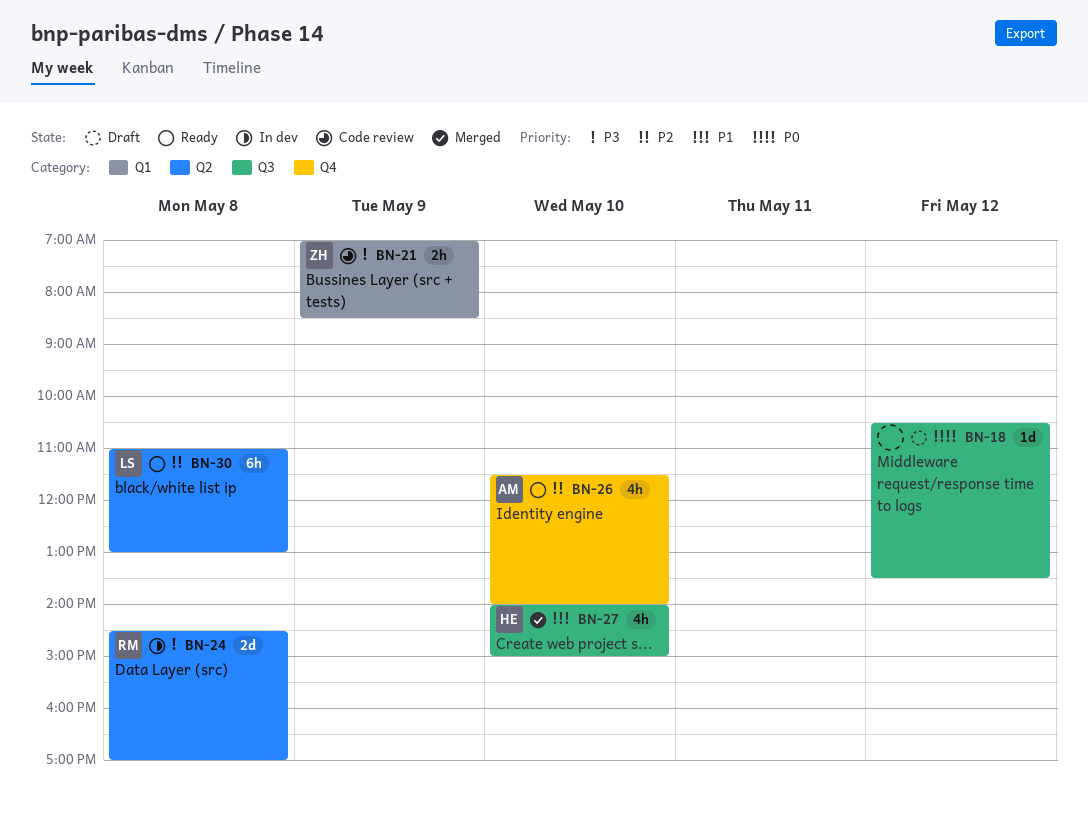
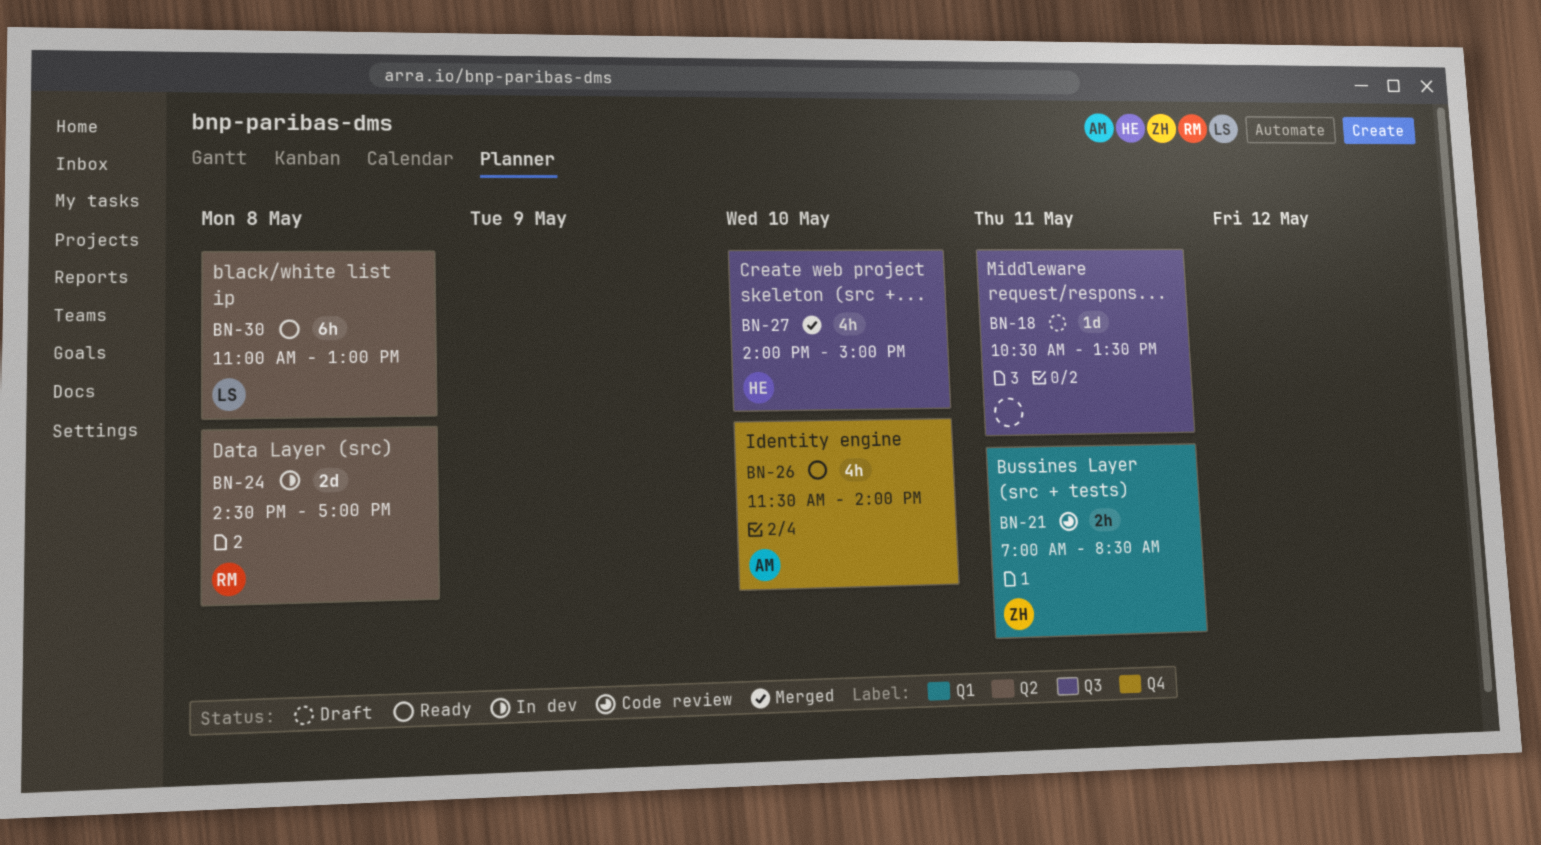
BN-18, day: May 12 -> May 11
BN-21, day: May 9 -> May 11

